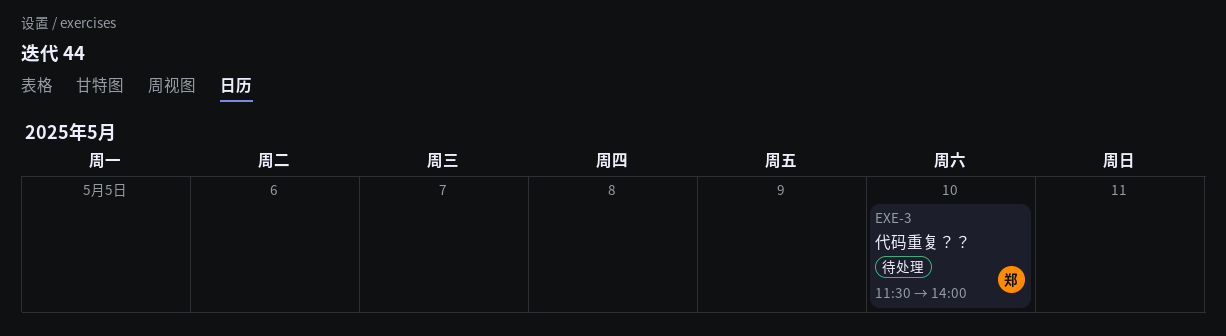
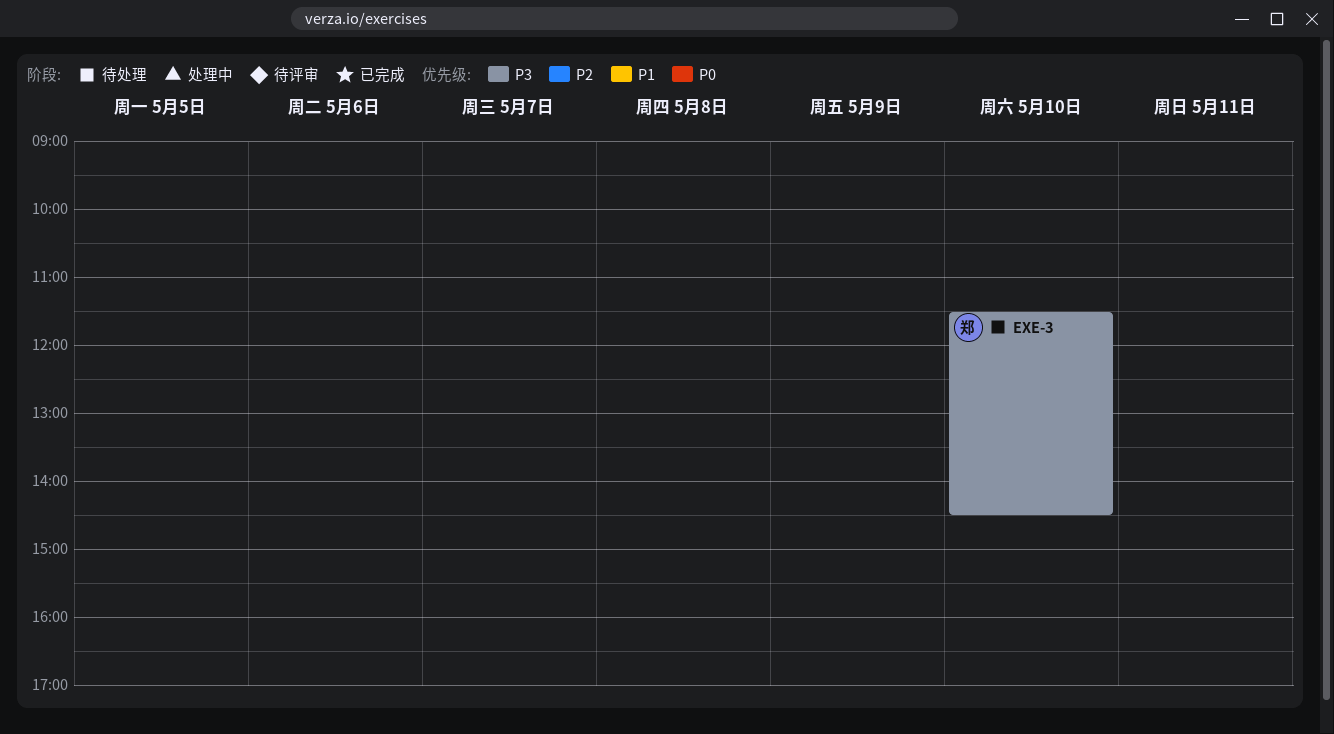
EXE-3, ends: 14:00 -> 14:30

